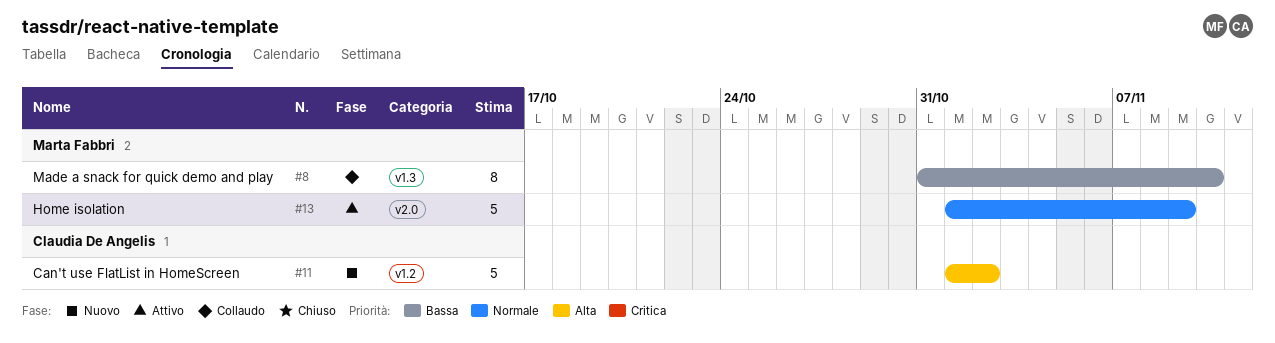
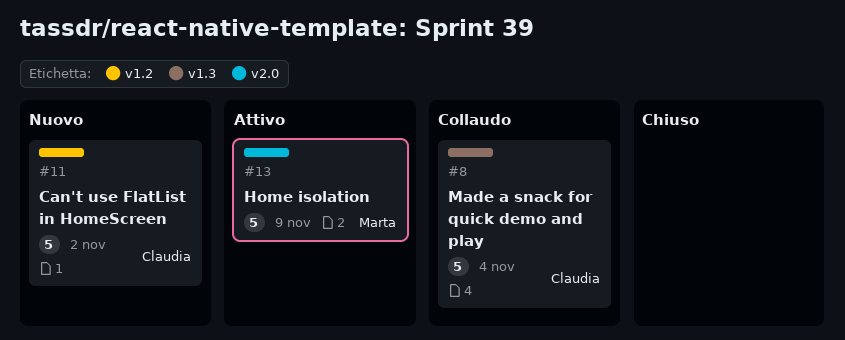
#8, owner: Marta Fabbri -> Claudia De Angelis
#8, estimate: 8 -> 5
#8, due: Nov 10 -> Nov 4

